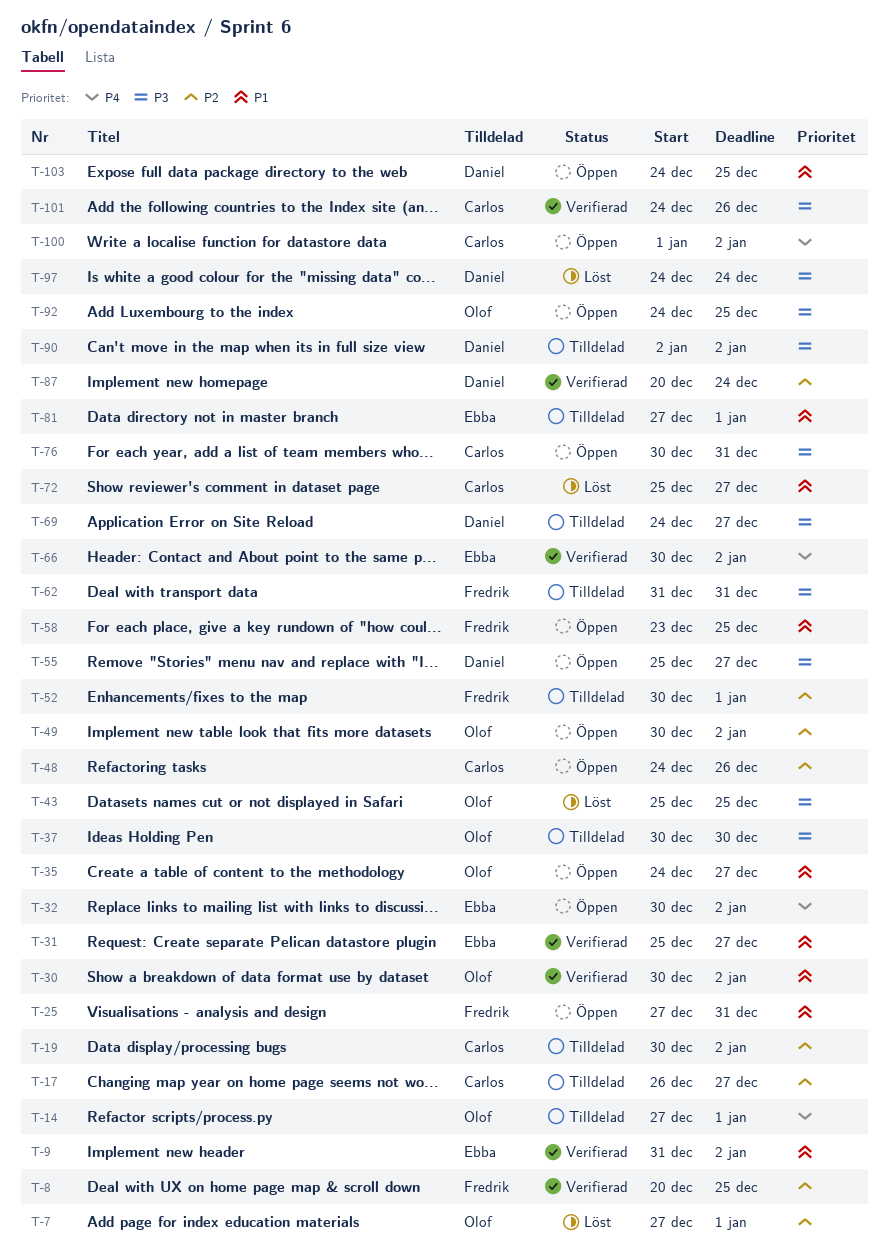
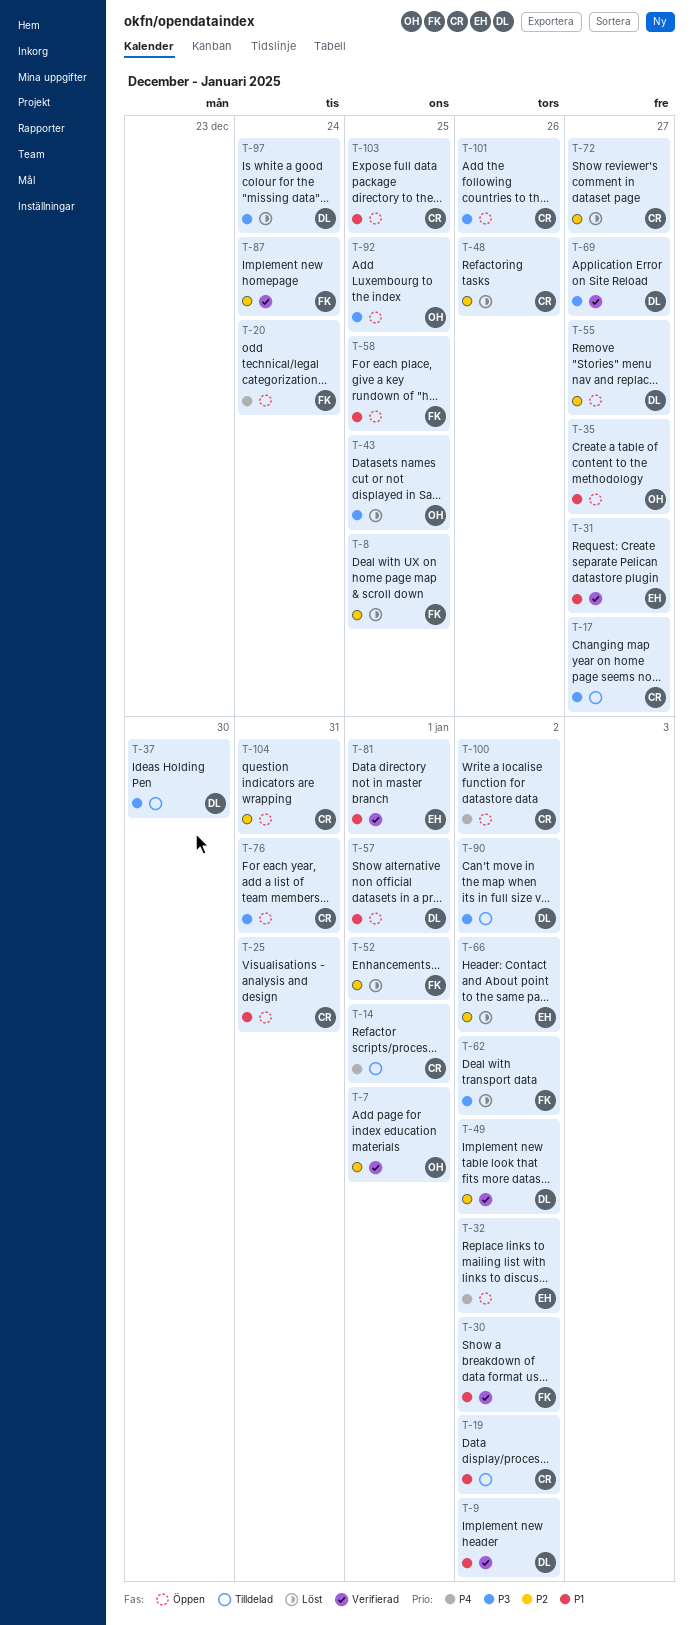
T-7, status: Löst -> Verifierad
T-8, status: Verifierad -> Löst
T-9, owner: Ebba -> Daniel
T-14, owner: Olof -> Carlos
T-17, priority: P2 -> P3
T-19, priority: P2 -> P1
T-20: none -> present
T-25, owner: Fredrik -> Carlos
T-30, owner: Olof -> Fredrik
T-37, owner: Olof -> Daniel
T-48, status: Öppen -> Löst
T-49, status: Öppen -> Verifierad
T-49, owner: Olof -> Daniel
T-52, status: Tilldelad -> Löst
T-55, priority: P3 -> P2
T-57: none -> present
T-62, status: Tilldelad -> Löst
T-62, due: Dec 31 -> Jan 2
T-66, status: Verifierad -> Löst
T-66, priority: P4 -> P2
T-69, status: Tilldelad -> Verifierad
T-72, priority: P1 -> P2
T-81, status: Tilldelad -> Verifierad
T-87, owner: Daniel -> Fredrik
T-101, status: Verifierad -> Öppen
T-103, owner: Daniel -> Carlos
T-104: none -> present

